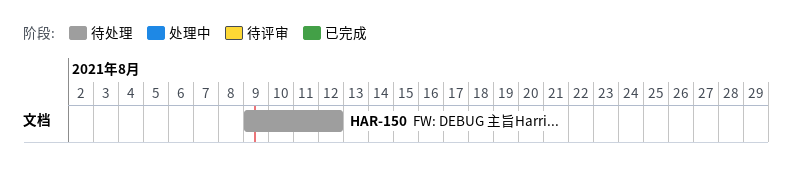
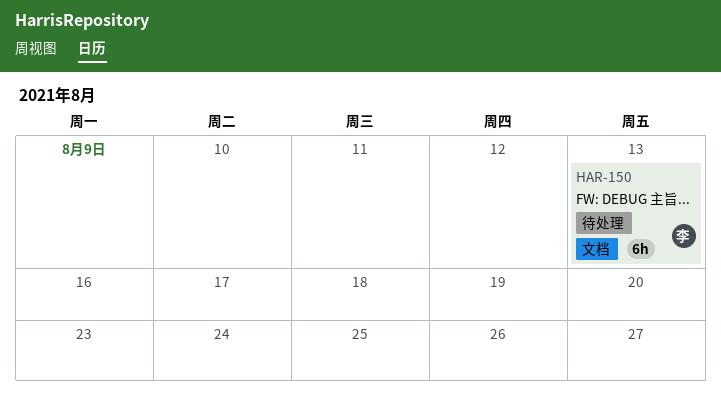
HAR-150, due: Aug 12 -> Aug 13

